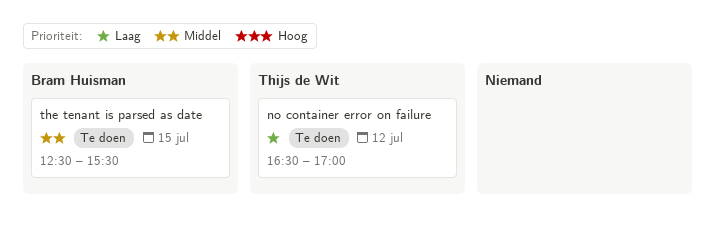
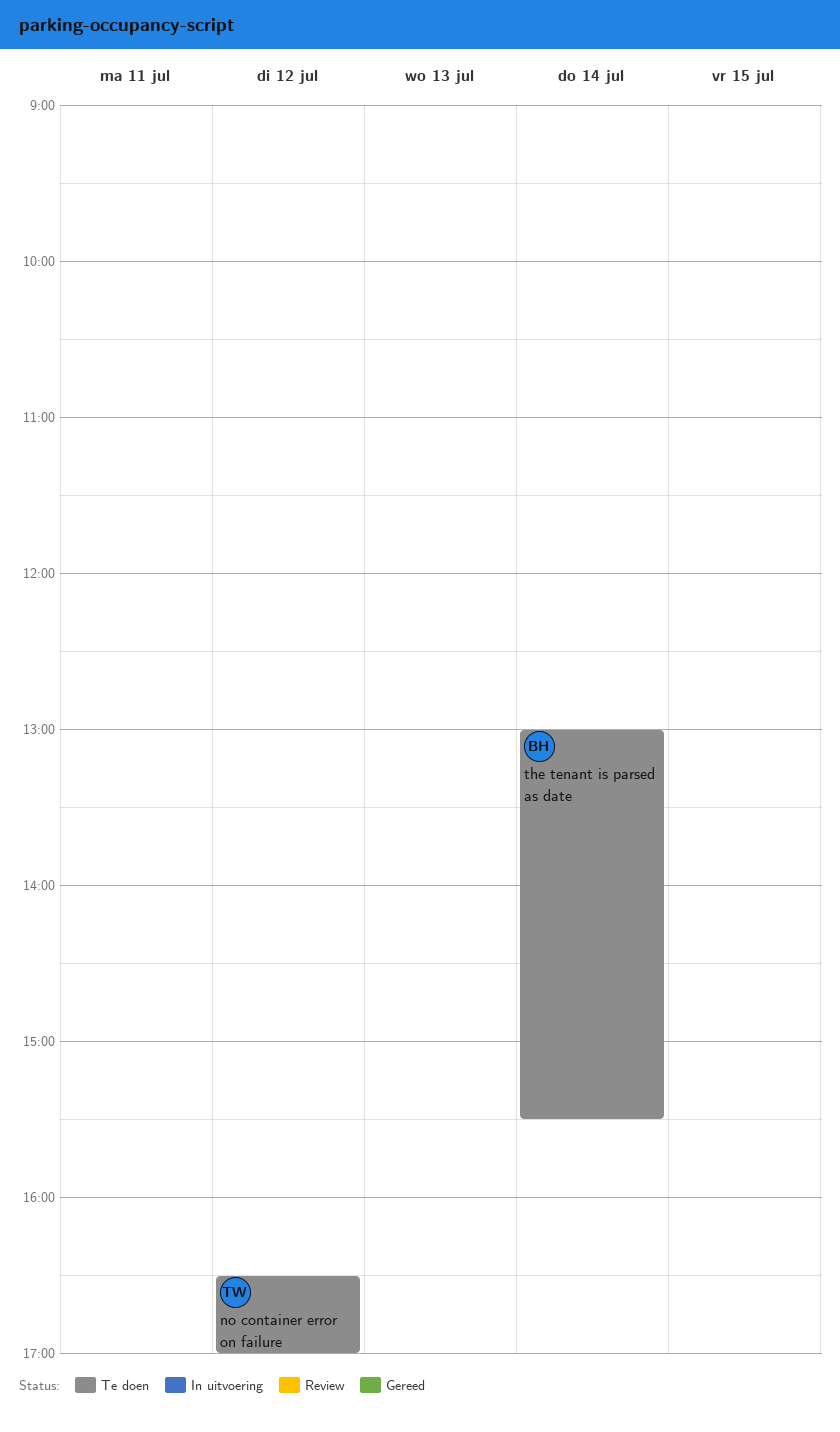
the tenant is parsed as date, day: Jul 15 -> Jul 14
the tenant is parsed as date, begins: 12:30 -> 13:00

